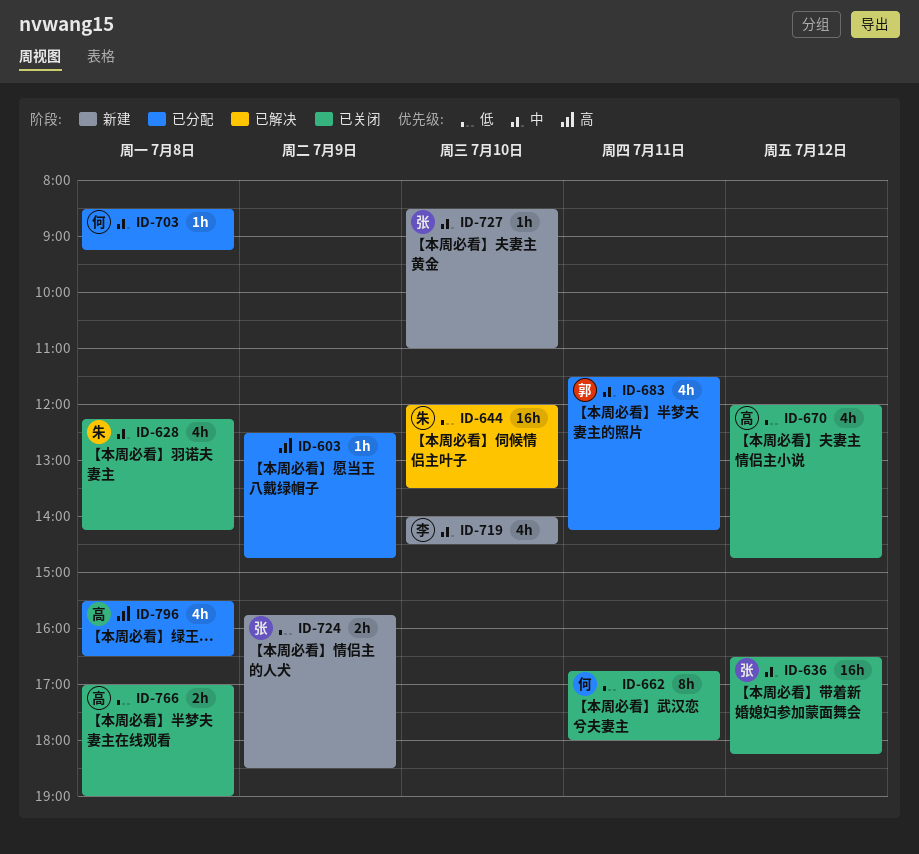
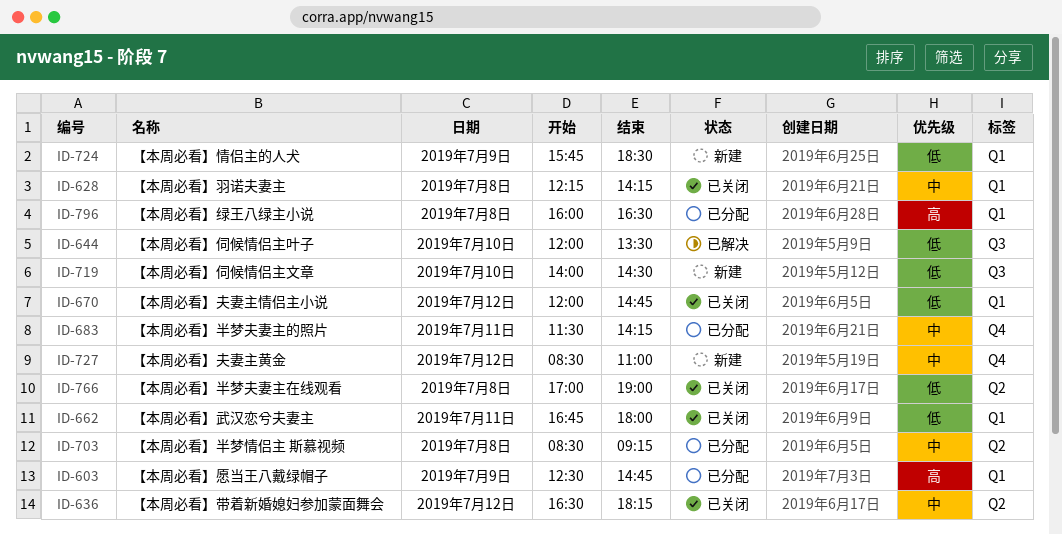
ID-719, priority: 中 -> 低
ID-727, day: Jul 10 -> Jul 12
ID-796, begins: 15:30 -> 16:00

